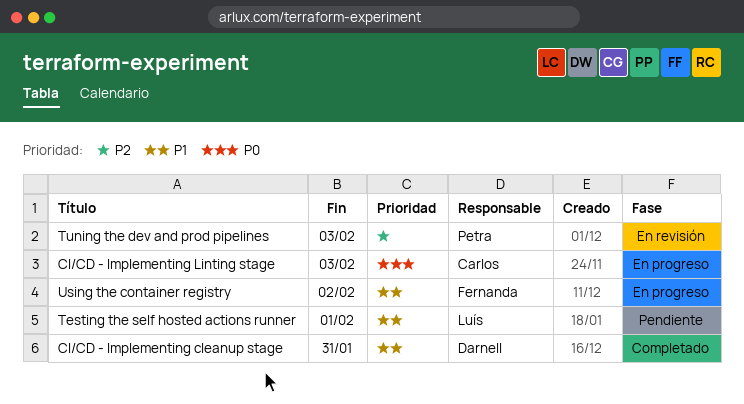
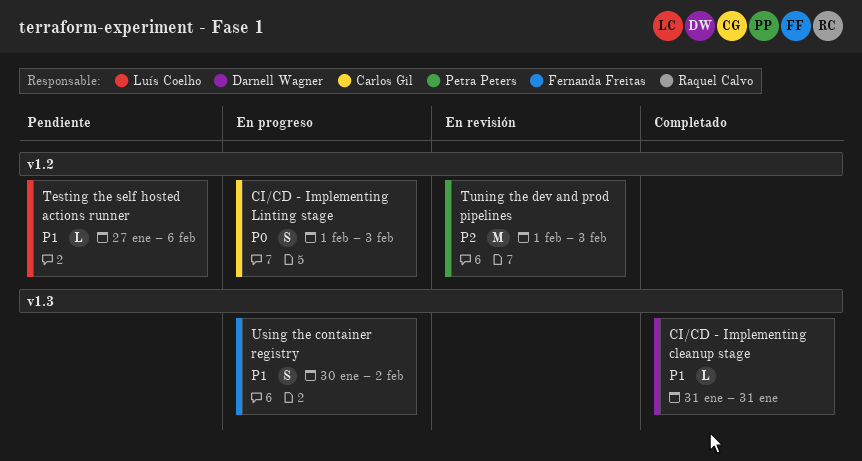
Testing the self hosted actions runner, due: Feb 1 -> Feb 6

